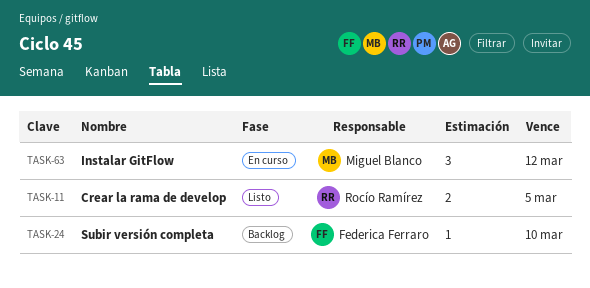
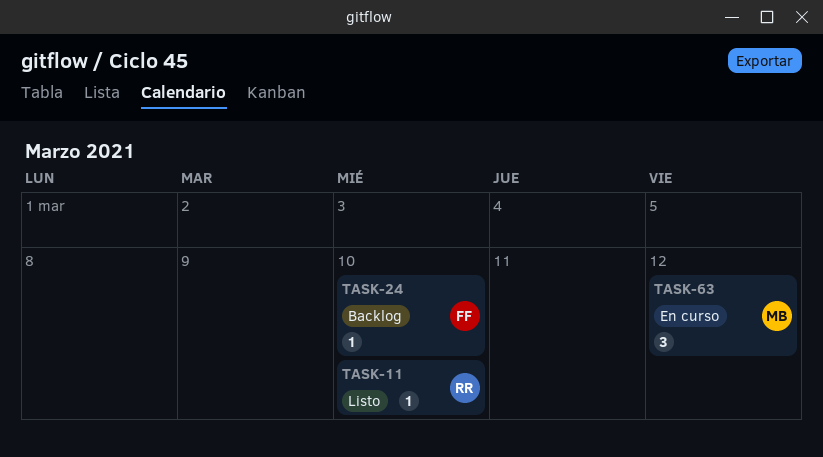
TASK-11, estimate: 2 -> 1
TASK-11, due: Mar 5 -> Mar 10

